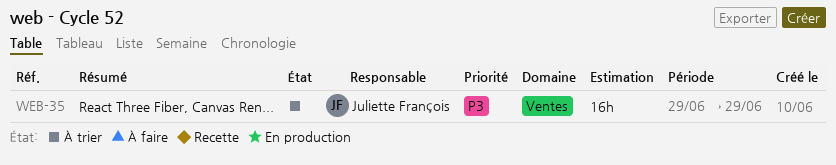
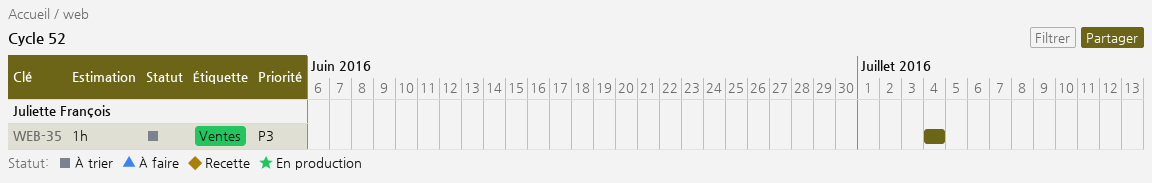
WEB-35, estimate: 16h -> 1h
WEB-35, start: Jun 29 -> Jul 4
WEB-35, due: Jun 29 -> Jul 4

